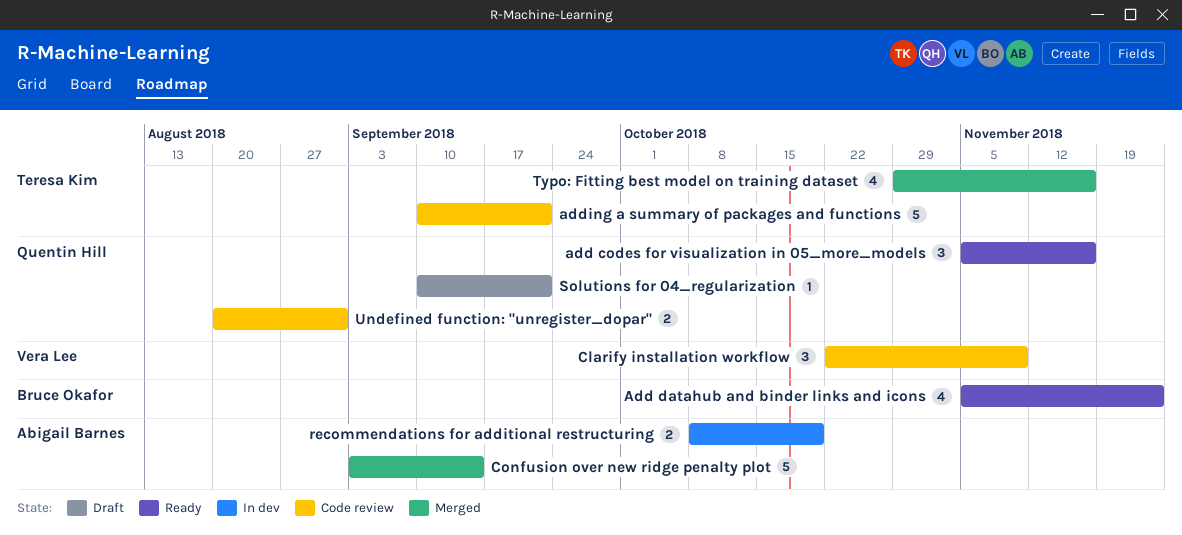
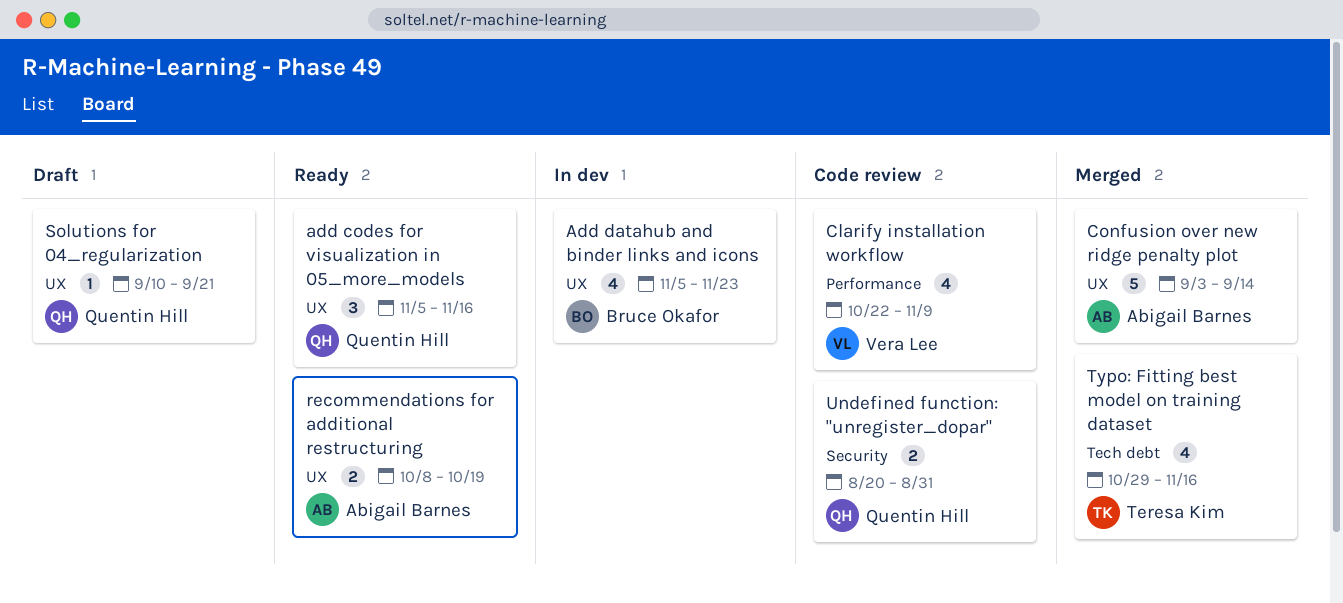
Add datahub and binder links and icons, status: Ready -> In dev
adding a summary of packages and functions: present -> none
Clarify installation workflow, estimate: 3 -> 4
recommendations for additional restructuring, status: In dev -> Ready

